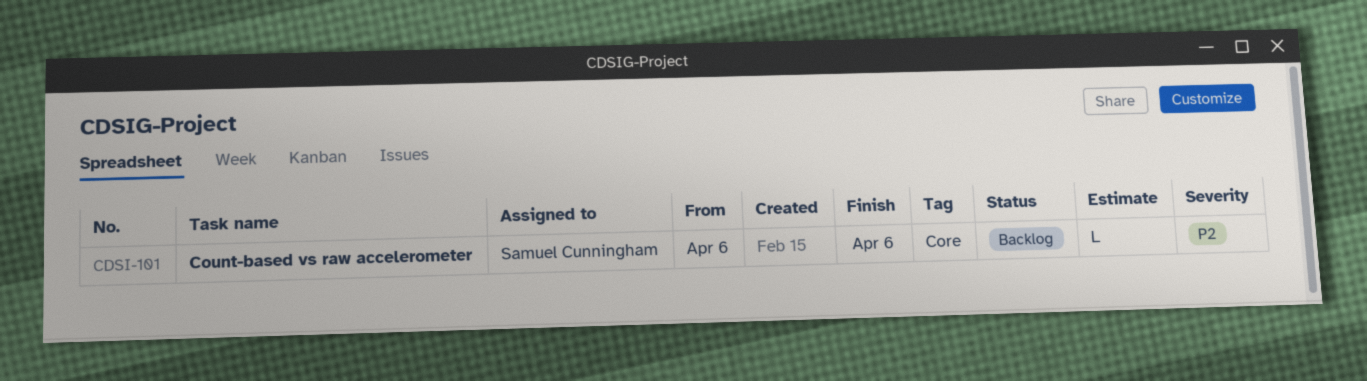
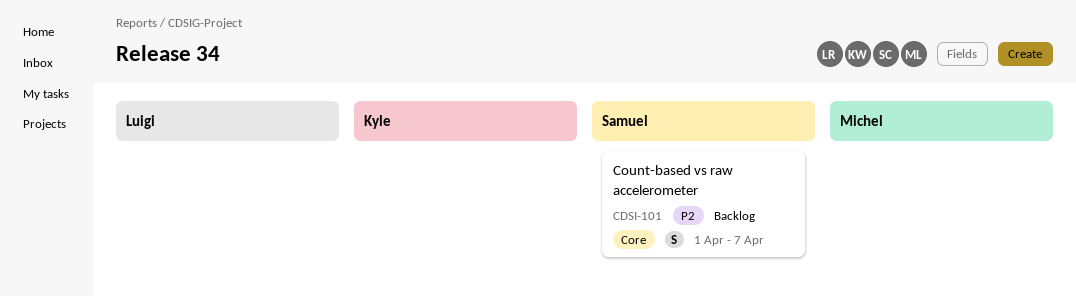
CDSI-101, estimate: L -> S
CDSI-101, start: Apr 6 -> Apr 1
CDSI-101, due: Apr 6 -> Apr 7

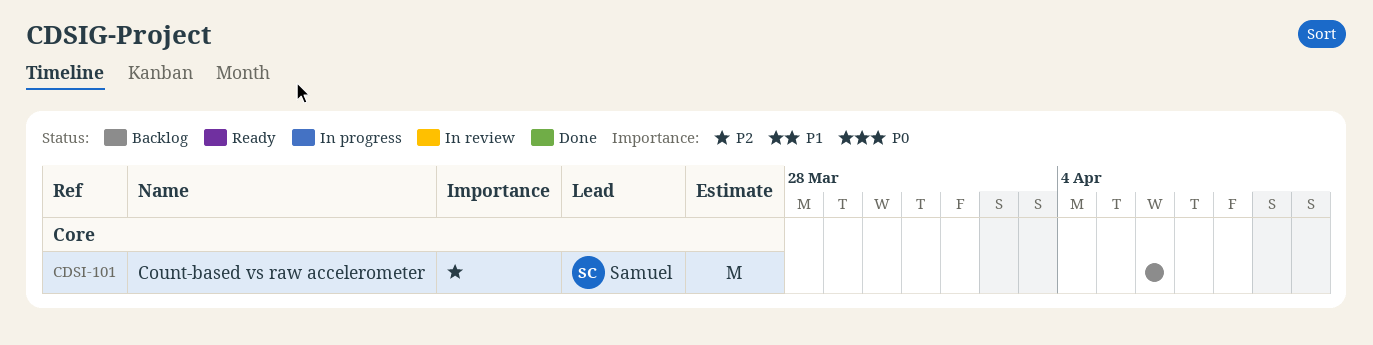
CDSI-101, estimate: S -> M
CDSI-101, start: Apr 1 -> Apr 6
CDSI-101, due: Apr 7 -> Apr 6

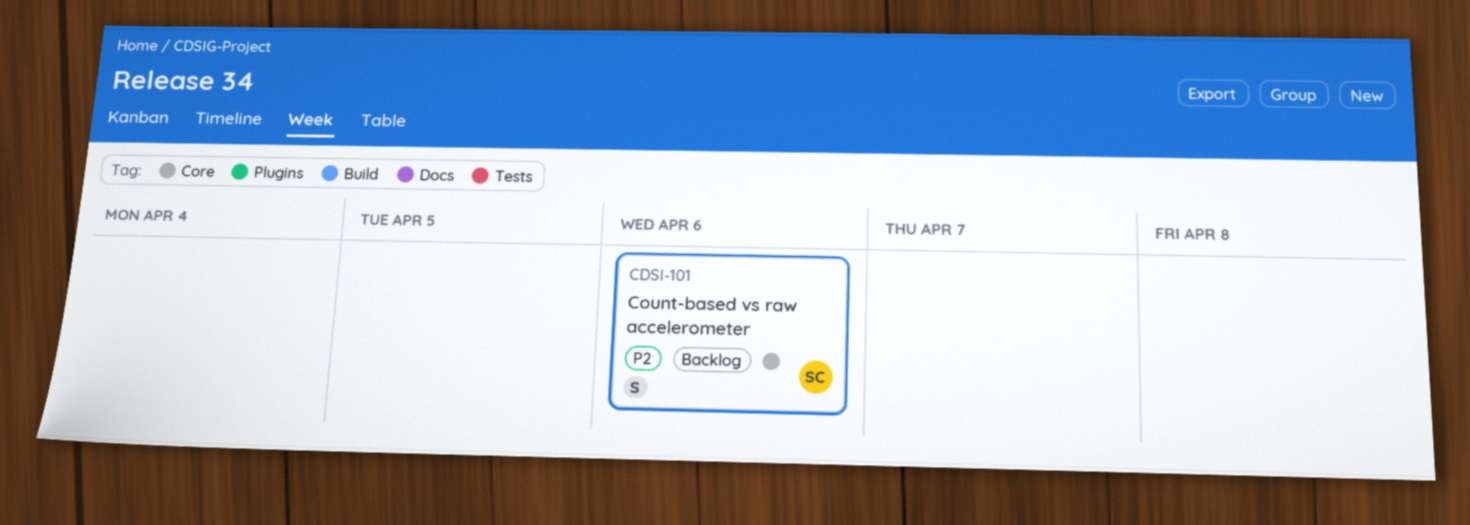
CDSI-101, estimate: M -> S

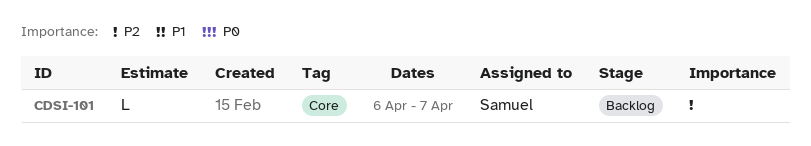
CDSI-101, estimate: S -> L
CDSI-101, due: Apr 6 -> Apr 7

